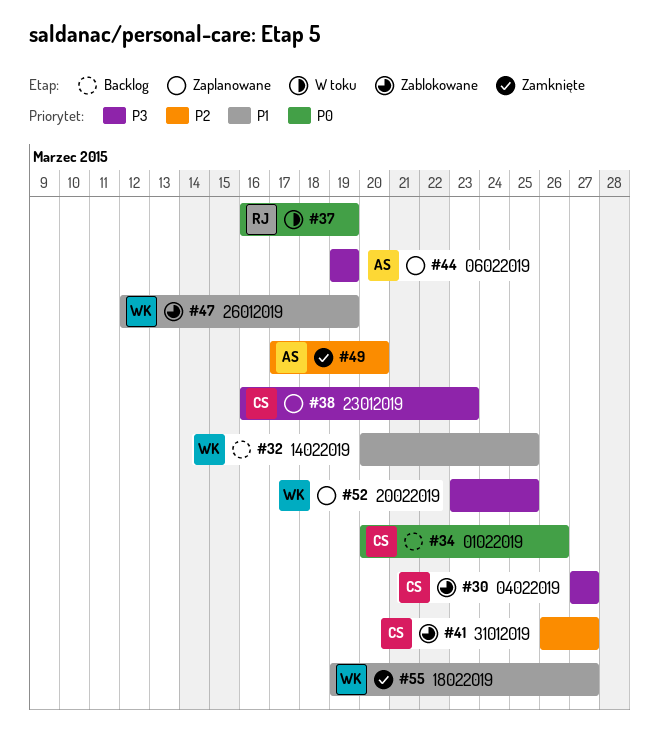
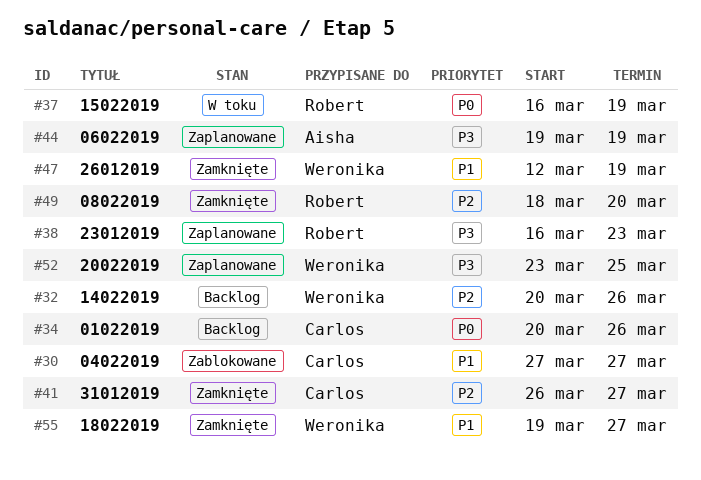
#30, priority: P3 -> P1
#32, priority: P1 -> P2
#32, due: Mar 25 -> Mar 26
#38, owner: Carlos -> Robert
#41, status: Zablokowane -> Zamknięte
#47, status: Zablokowane -> Zamknięte
#49, owner: Aisha -> Robert
#49, start: Mar 17 -> Mar 18

